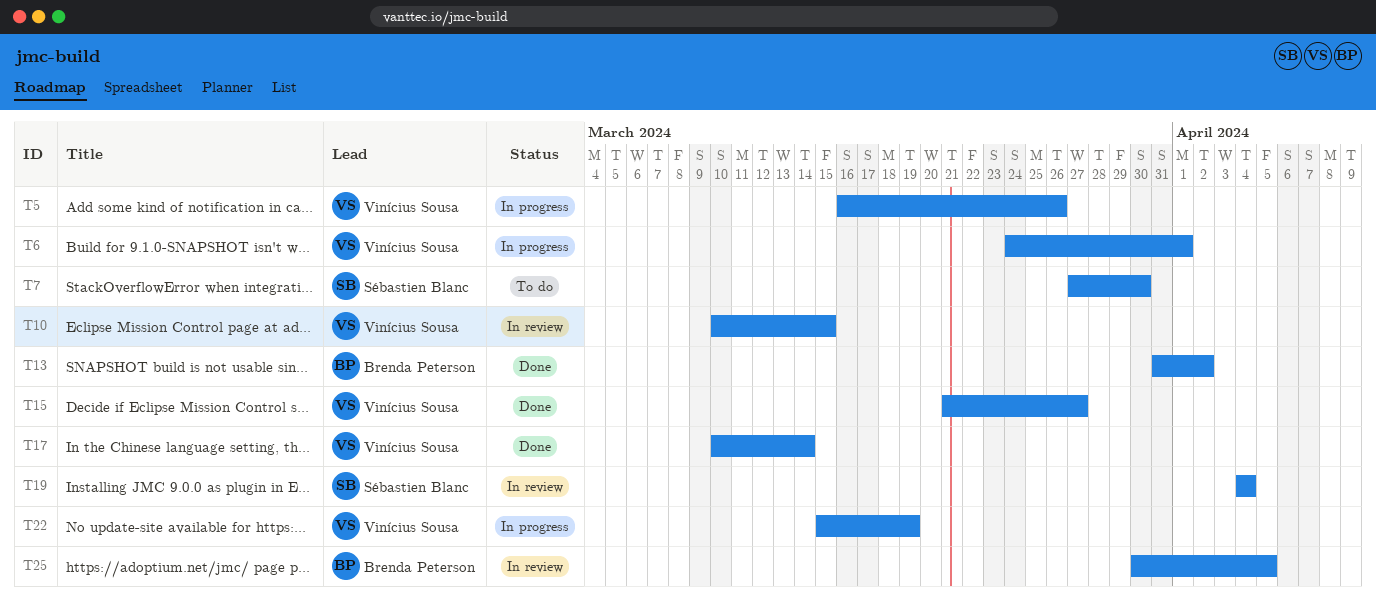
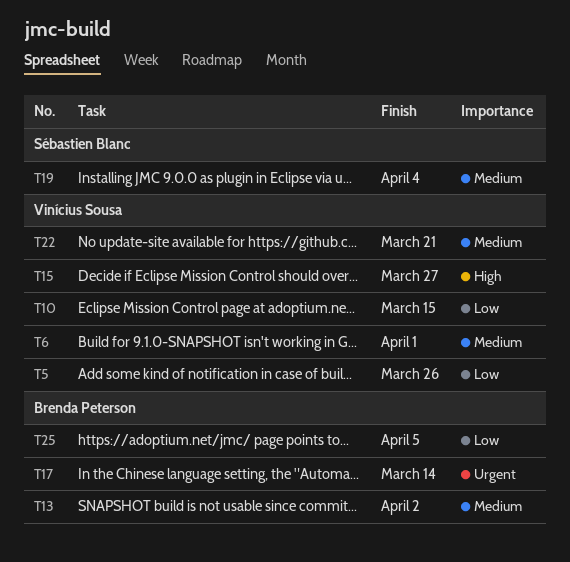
T7: present -> none
T17, owner: Vinícius Sousa -> Brenda Peterson
T22, due: Mar 19 -> Mar 21

